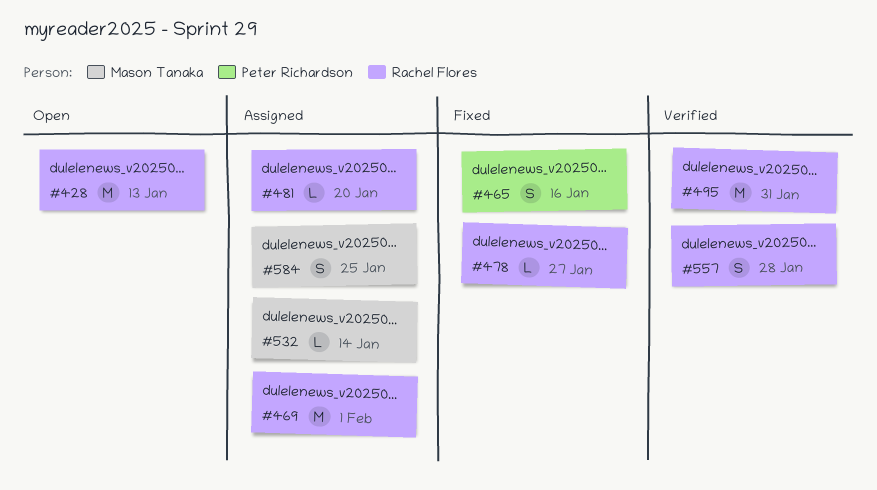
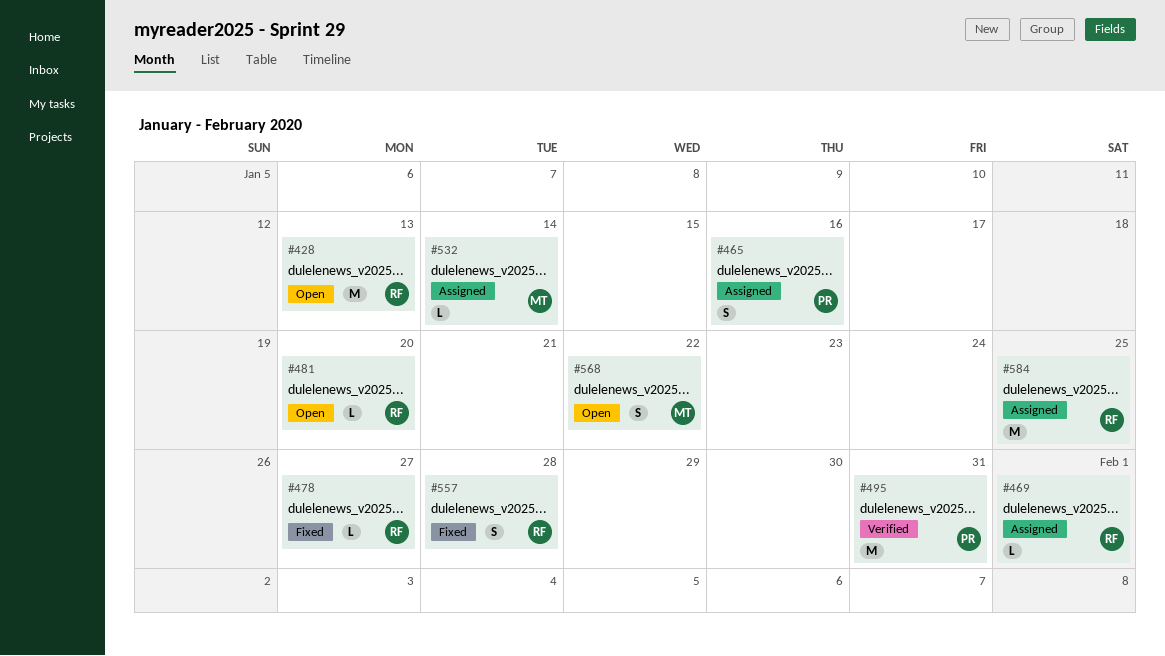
#465, status: Fixed -> Assigned
#469, estimate: M -> L
#481, status: Assigned -> Open
#495, owner: Rachel Flores -> Peter Richardson
#557, status: Verified -> Fixed
#568: none -> present
#584, owner: Mason Tanaka -> Rachel Flores
#584, estimate: S -> M

